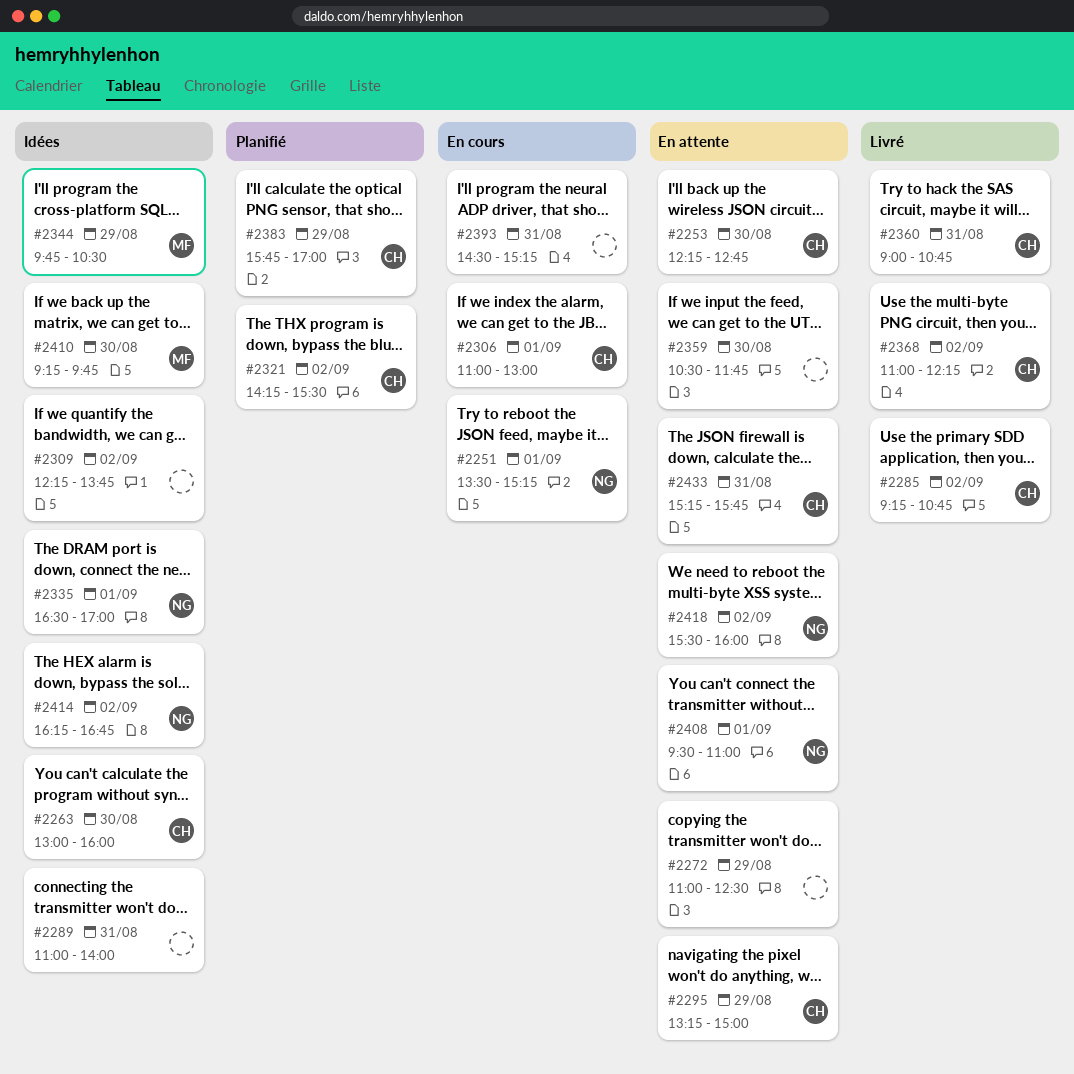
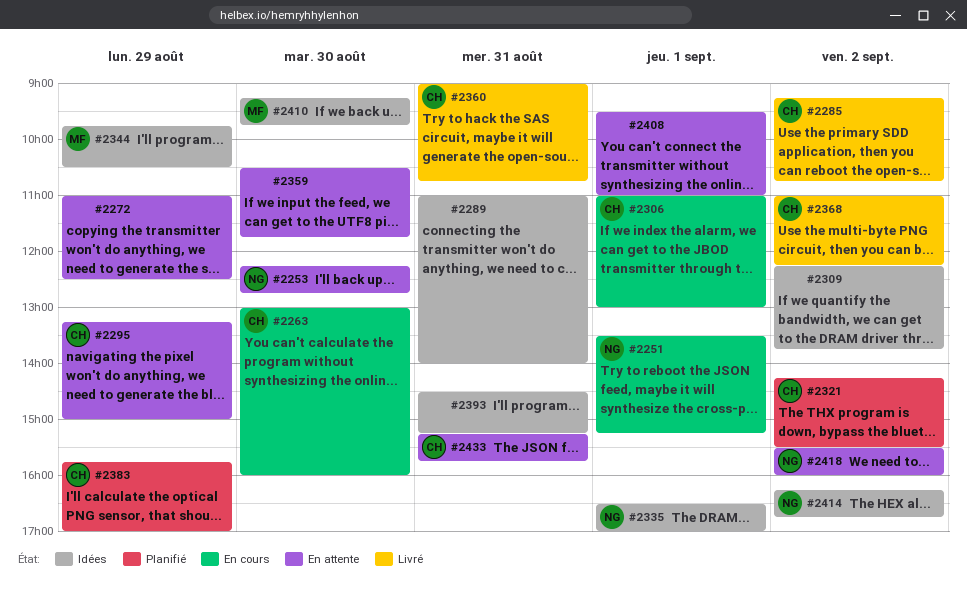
#2253, owner: CH -> NG
#2263, status: Idées -> En cours
#2393, status: En cours -> Idées
#2408, owner: NG -> none

